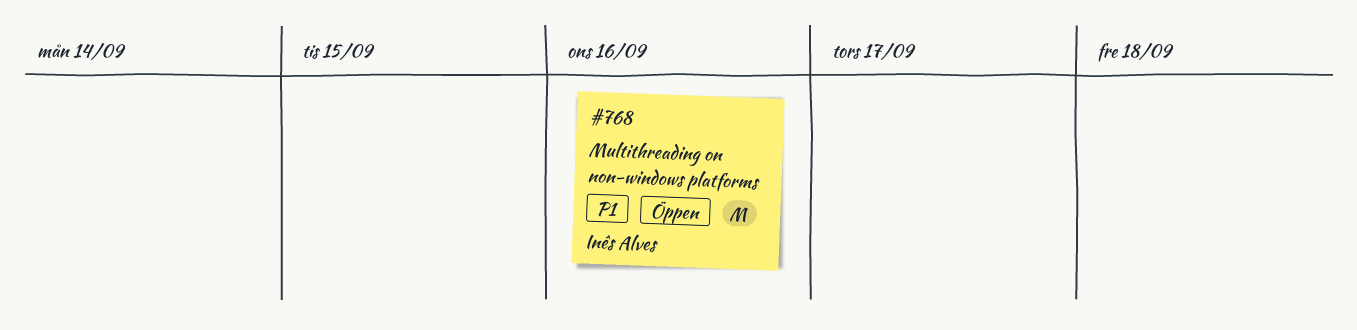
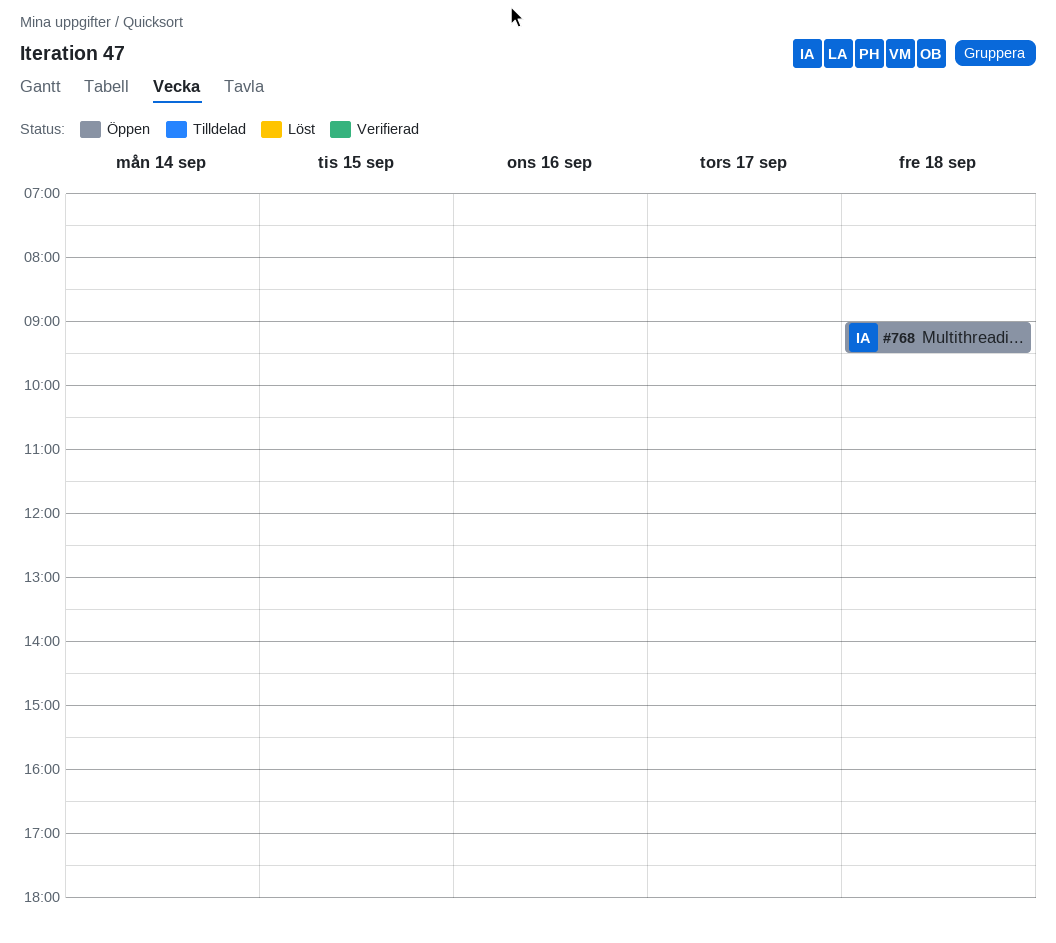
#768, day: Sep 16 -> Sep 18

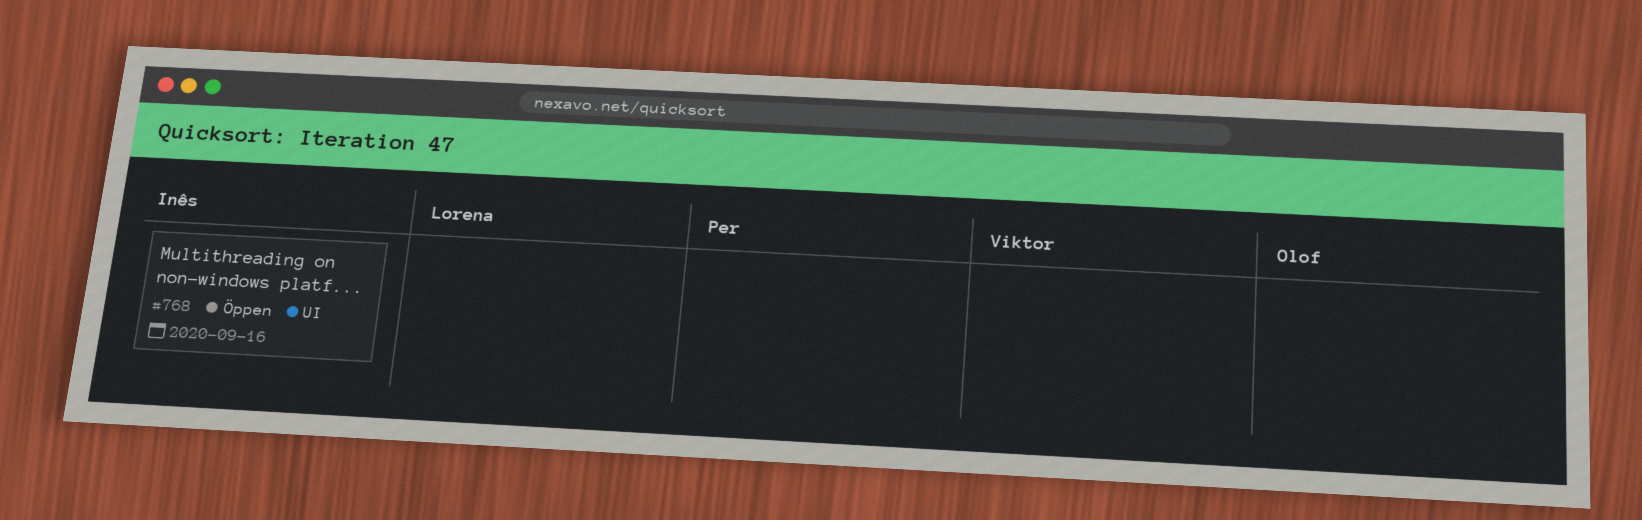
#768, day: Sep 18 -> Sep 16

